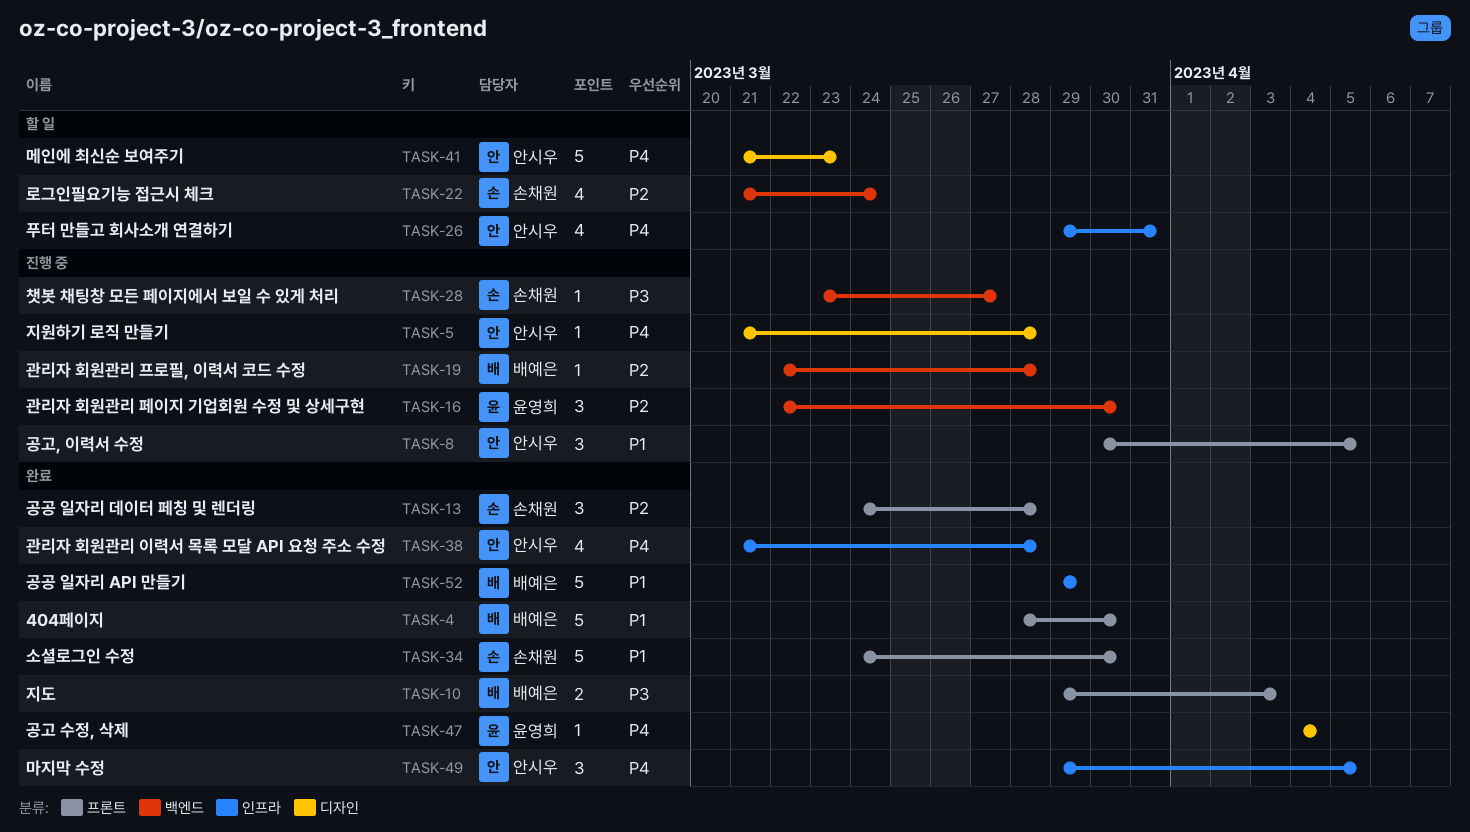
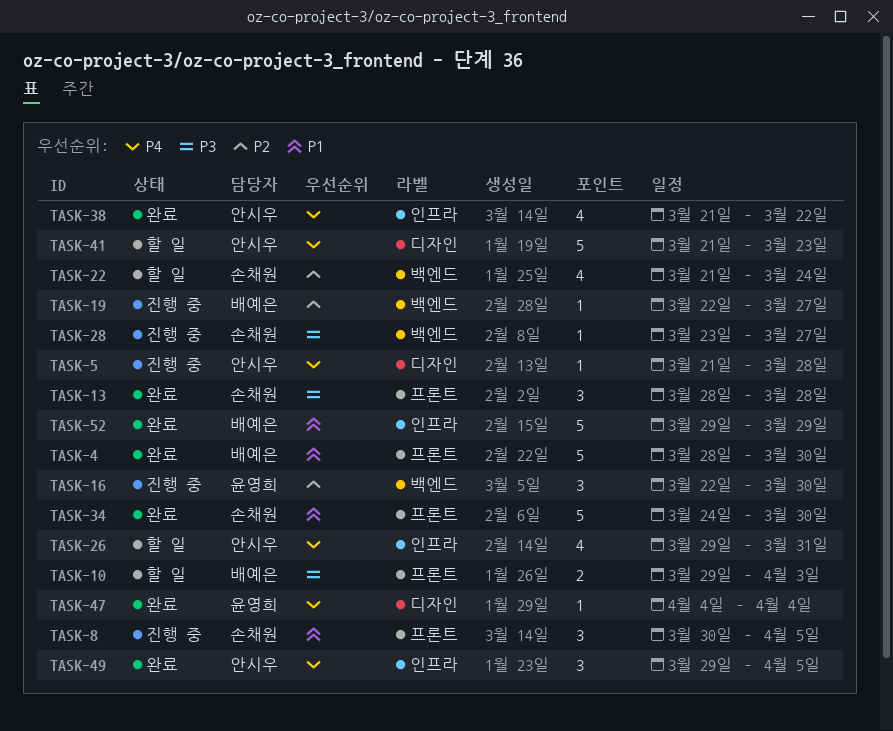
TASK-8, owner: 안시우 -> 손채원
TASK-10, status: 완료 -> 할 일
TASK-13, priority: P2 -> P3
TASK-13, start: Mar 24 -> Mar 28
TASK-19, due: Mar 28 -> Mar 27
TASK-38, due: Mar 28 -> Mar 22

